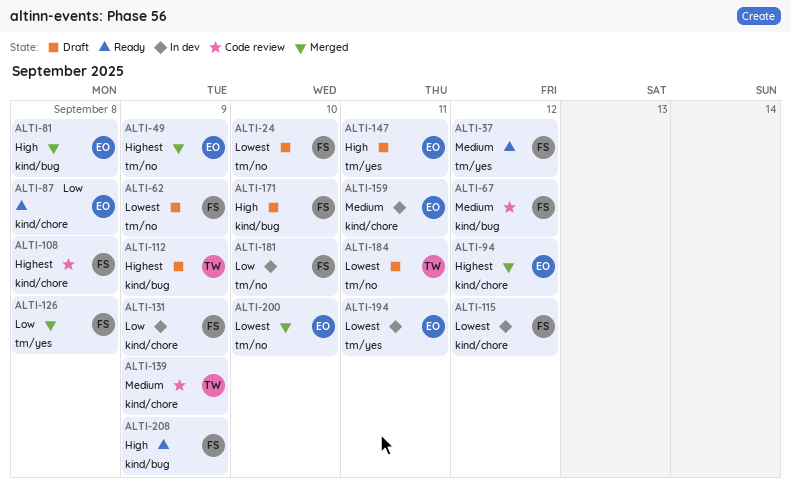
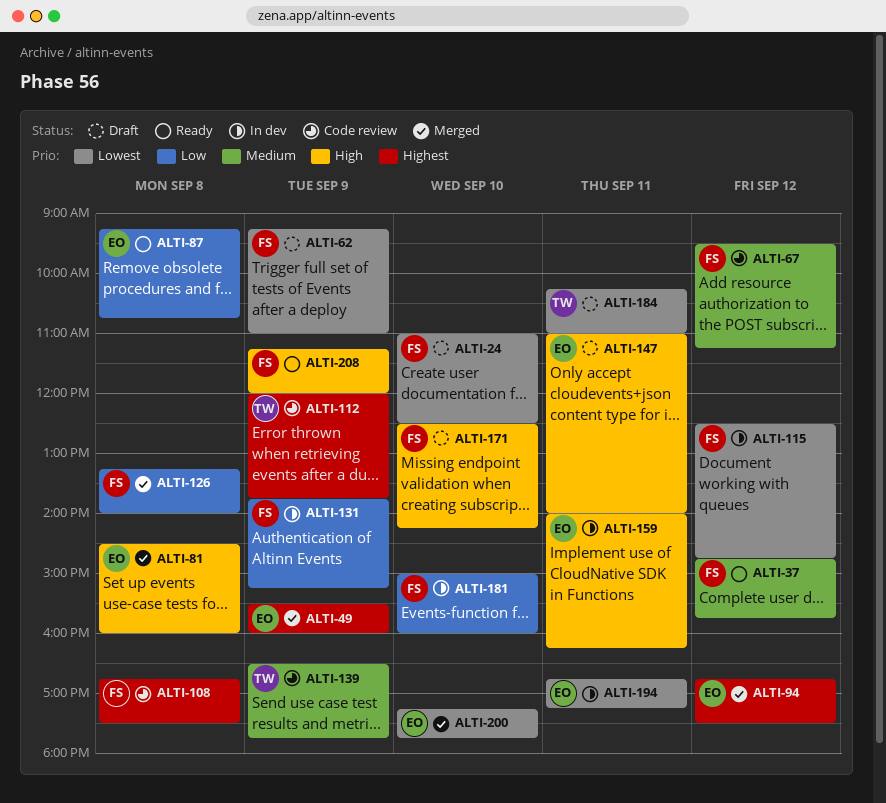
ALTI-112, status: Draft -> Code review
ALTI-159, priority: Medium -> High

